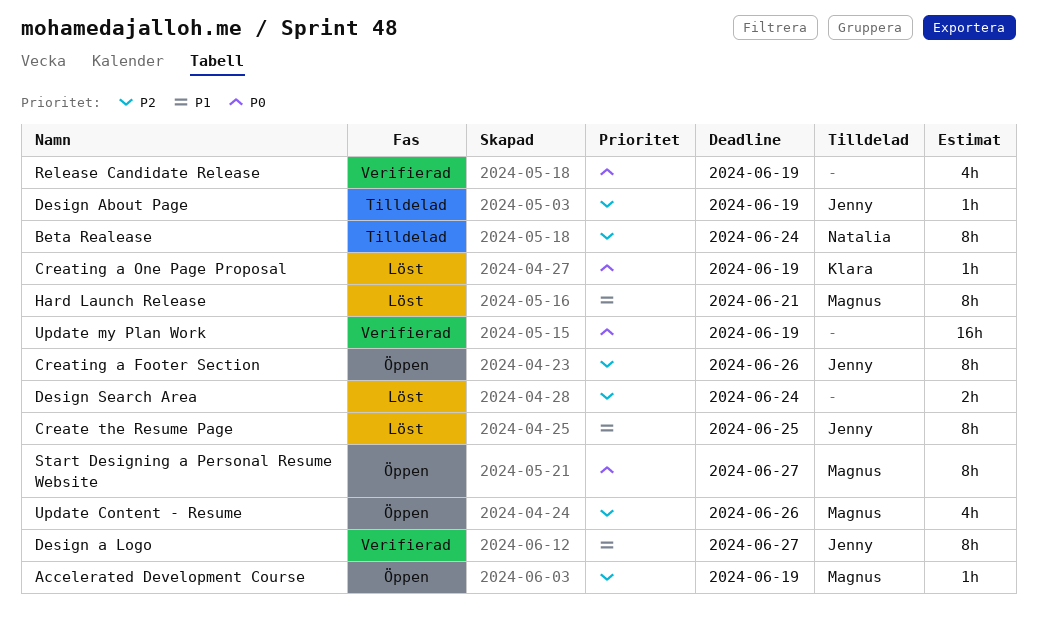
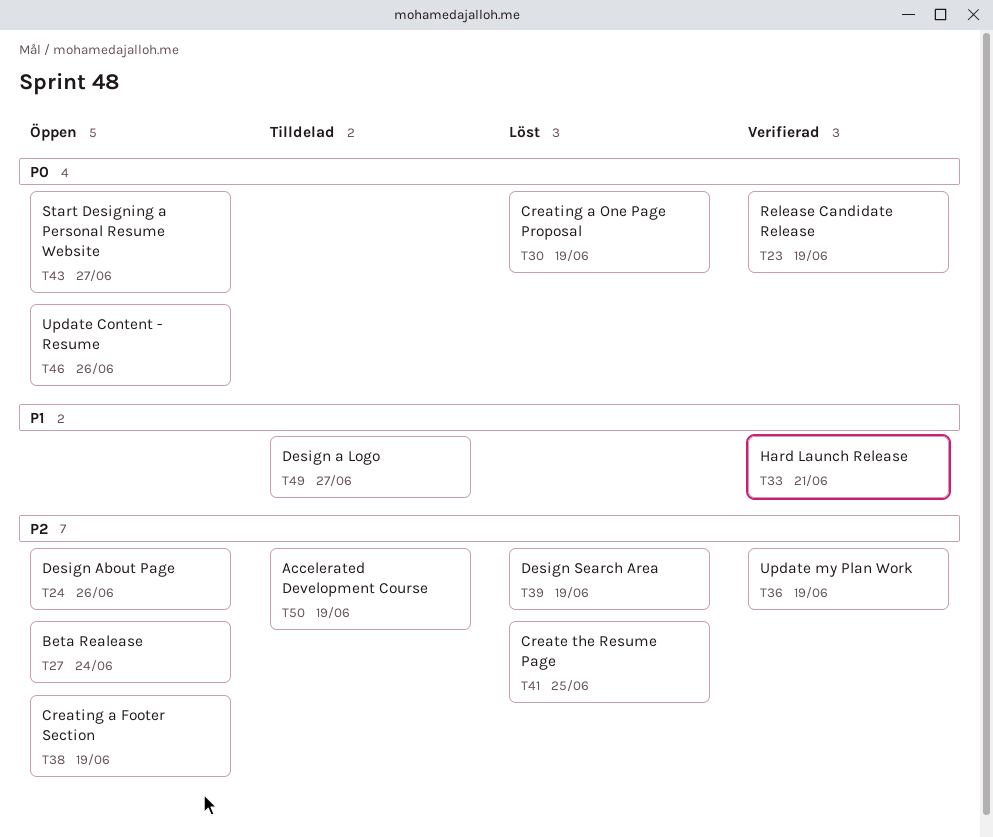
Accelerated Development Course, status: Öppen -> Tilldelad
Beta Realease, status: Tilldelad -> Öppen
Create the Resume Page, priority: P1 -> P2
Creating a Footer Section, due: Jun 26 -> Jun 19
Design a Logo, status: Verifierad -> Tilldelad
Design About Page, status: Tilldelad -> Öppen
Design About Page, due: Jun 19 -> Jun 26
Design Search Area, due: Jun 24 -> Jun 19
Hard Launch Release, status: Löst -> Verifierad
Update Content - Resume, priority: P2 -> P0
Update my Plan Work, priority: P0 -> P2

